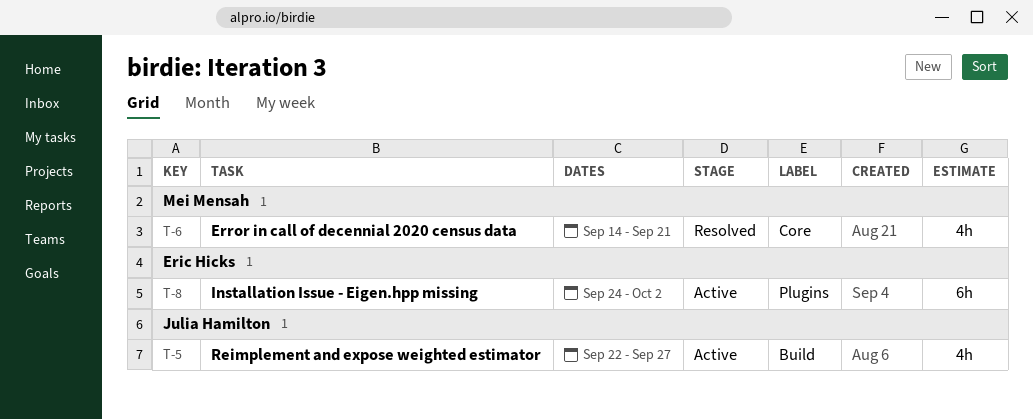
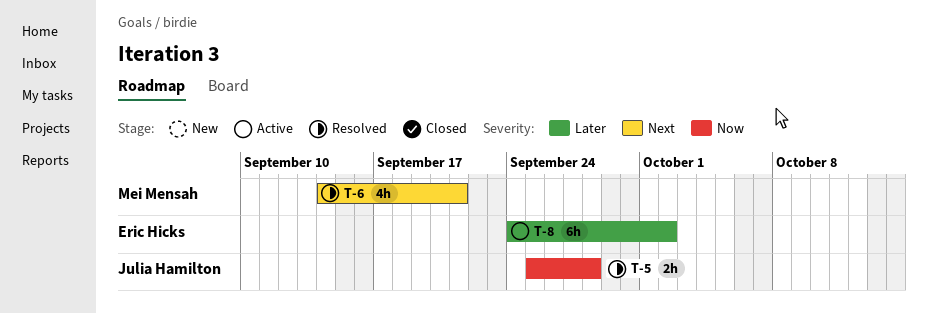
T-5, status: Active -> Resolved
T-5, estimate: 4h -> 2h
T-5, start: Sep 22 -> Sep 25
T-5, due: Sep 27 -> Sep 28

